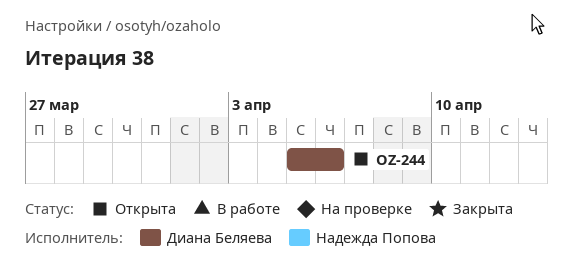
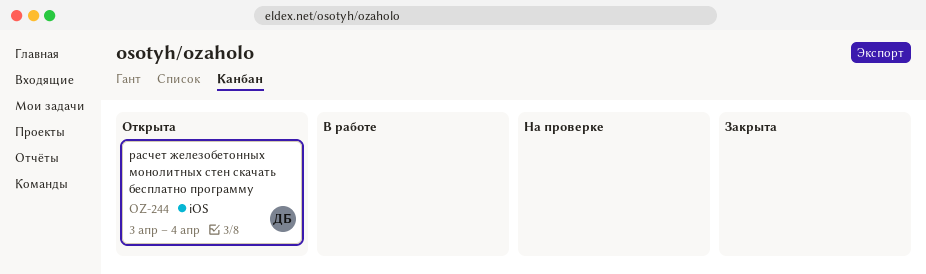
OZ-244, start: Apr 5 -> Apr 3
OZ-244, due: Apr 6 -> Apr 4

